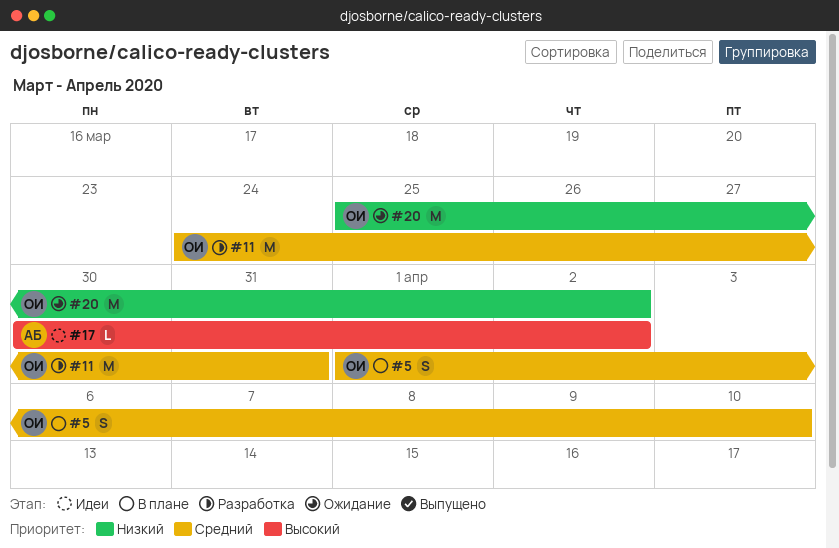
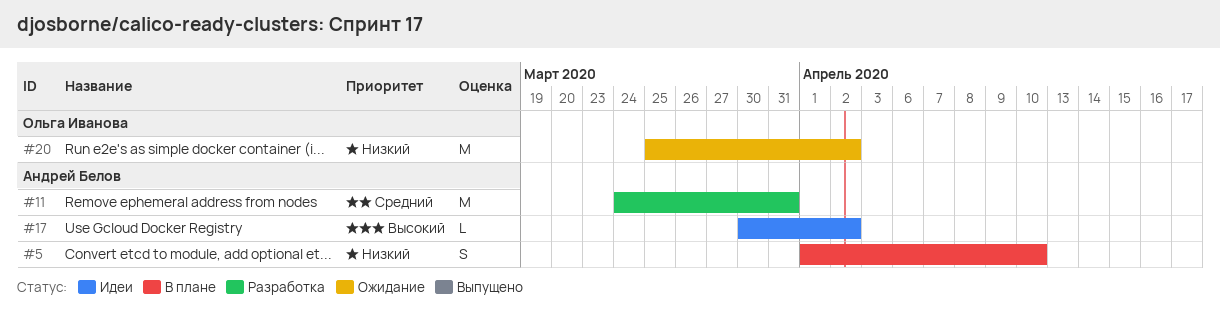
#5, owner: Ольга Иванова -> Андрей Белов
#5, priority: Средний -> Низкий
#11, owner: Ольга Иванова -> Андрей Белов

